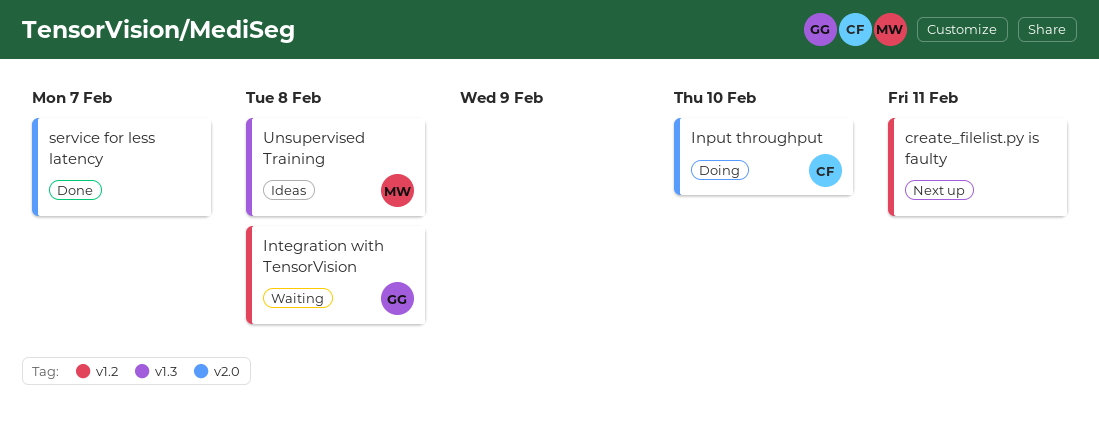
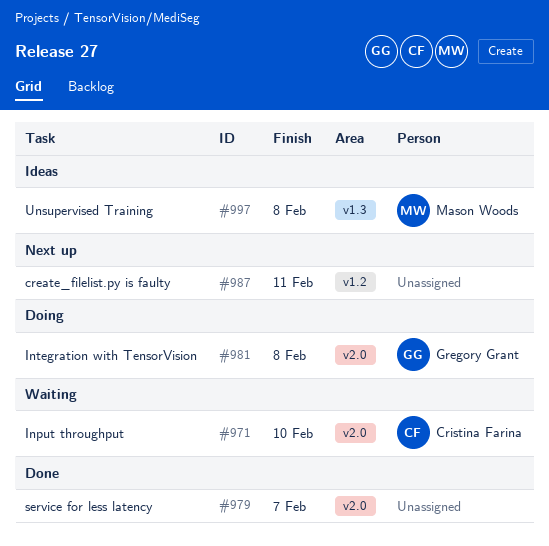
Input throughput, status: Doing -> Waiting
Integration with TensorVision, status: Waiting -> Doing
Integration with TensorVision, label: v1.2 -> v2.0

